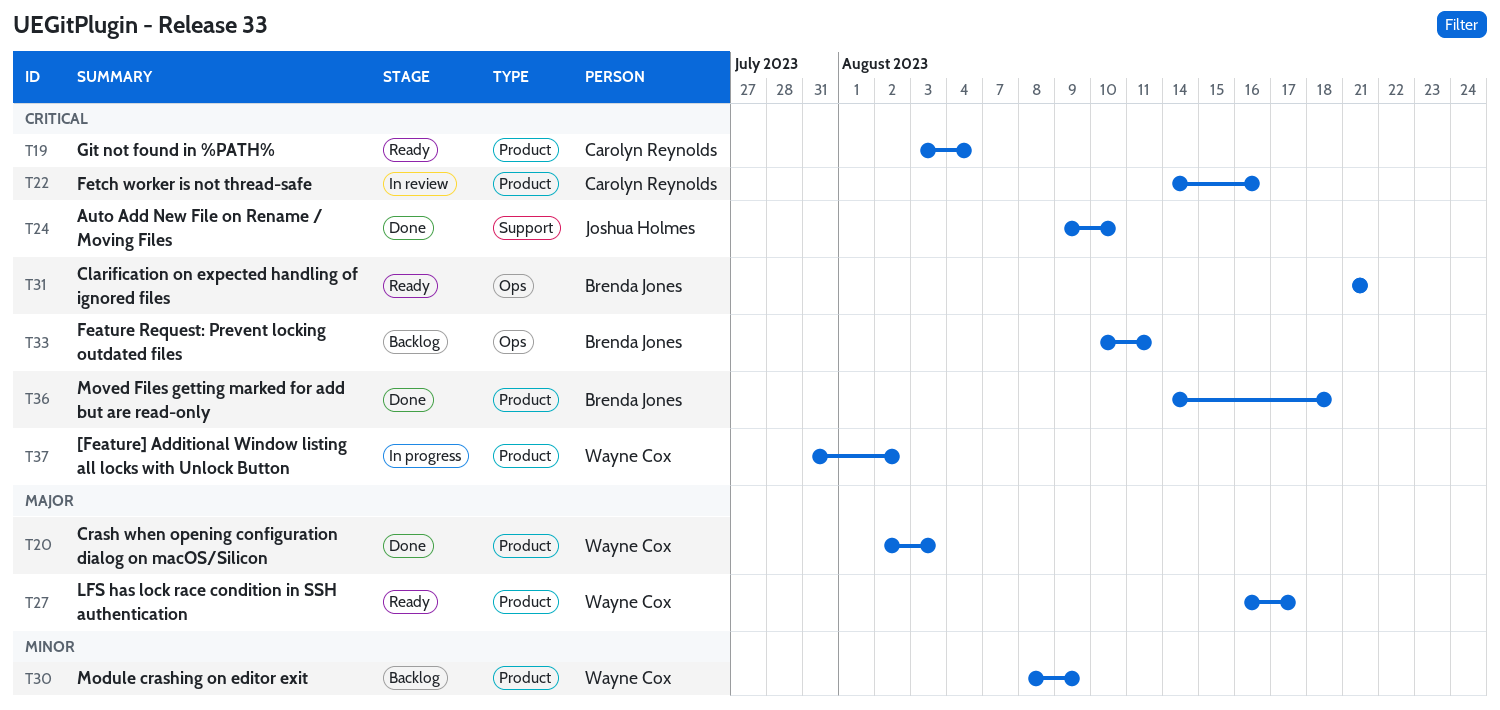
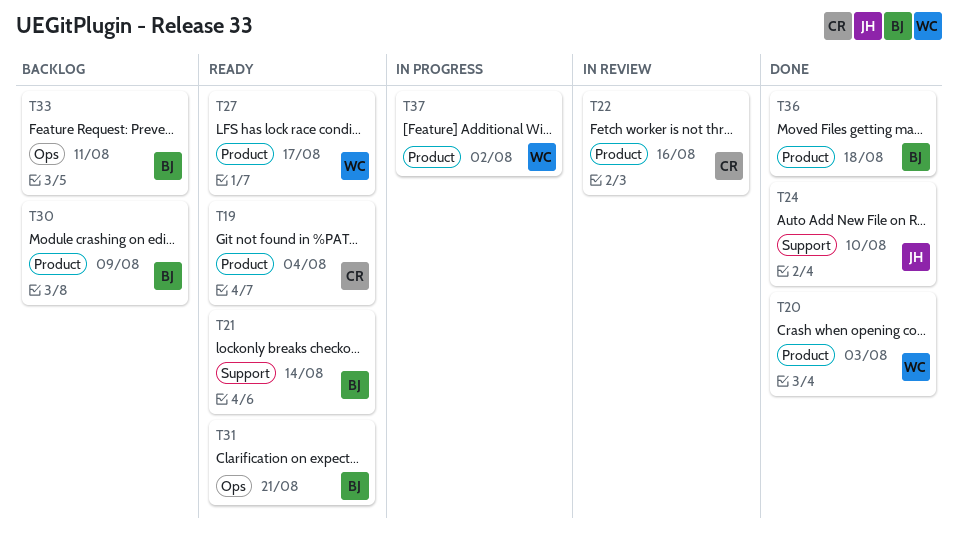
T21: none -> present
T30, owner: Wayne Cox -> Brenda Jones

